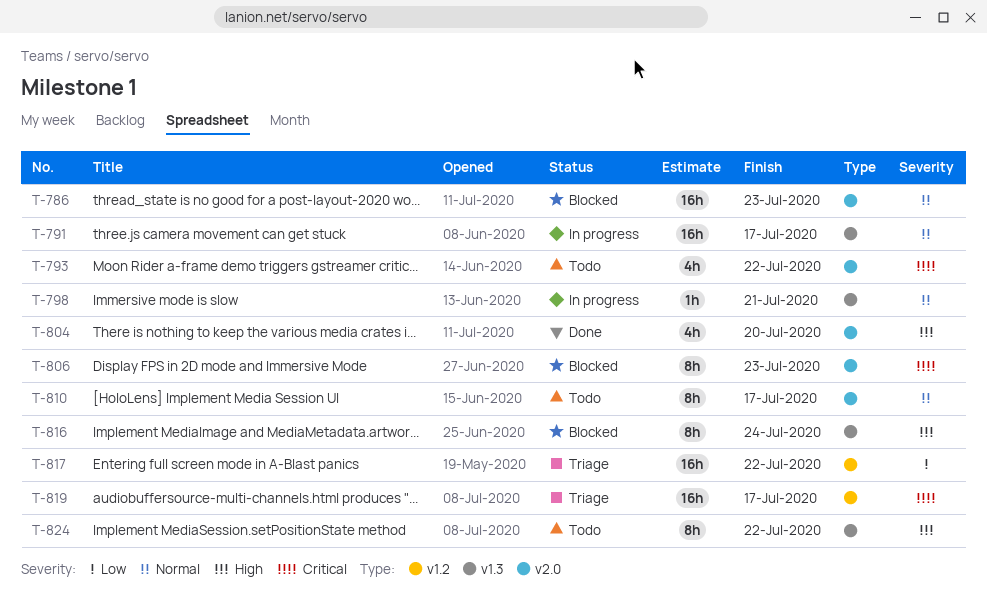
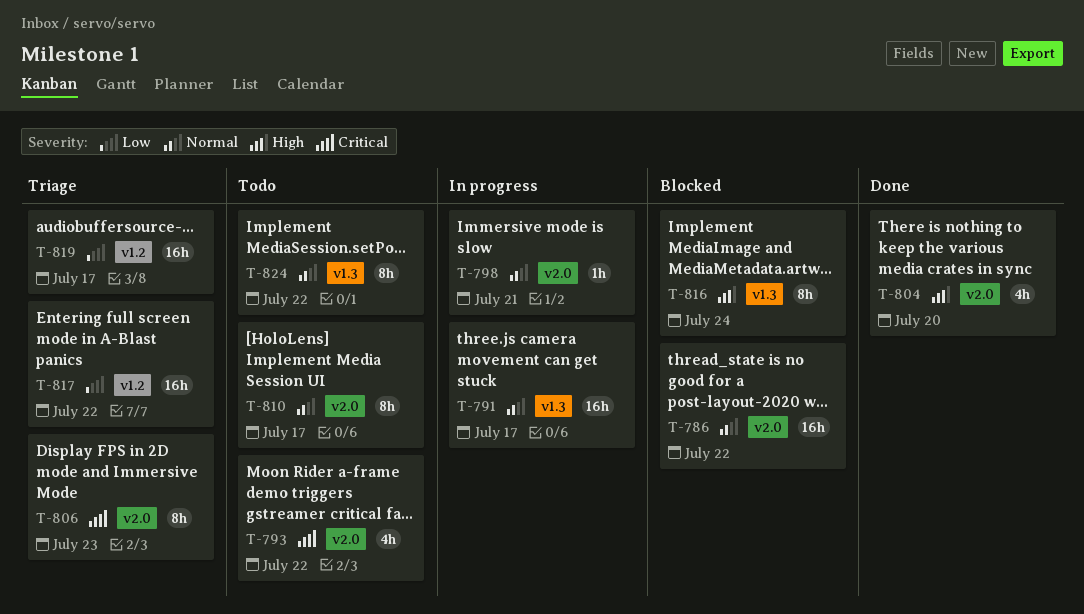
T-786, due: Jul 23 -> Jul 22
T-798, label: v1.3 -> v2.0
T-806, status: Blocked -> Triage
T-819, priority: Critical -> Low
T-824, priority: High -> Normal

